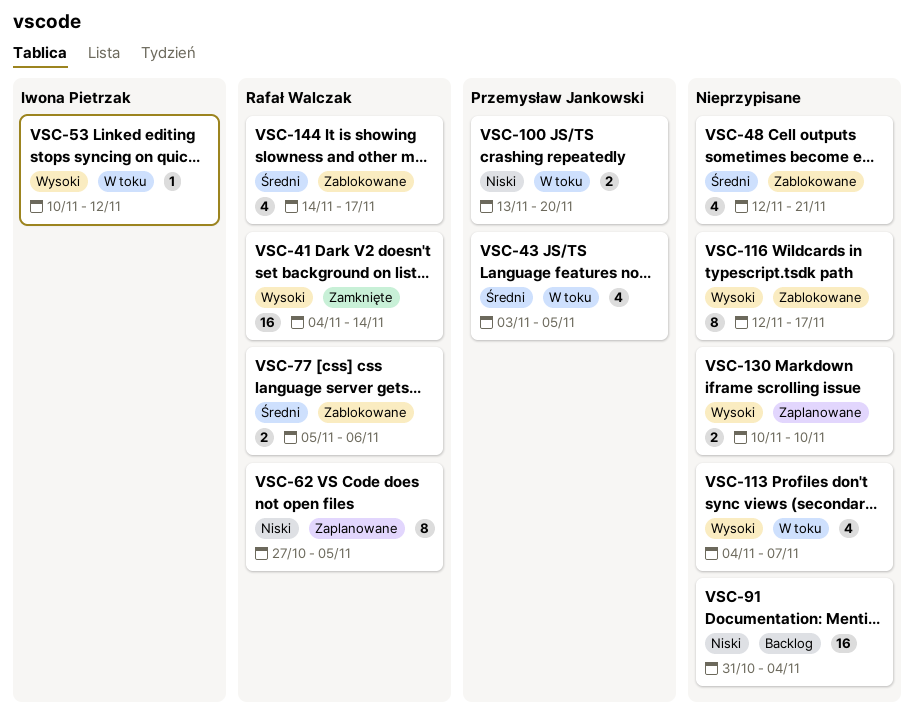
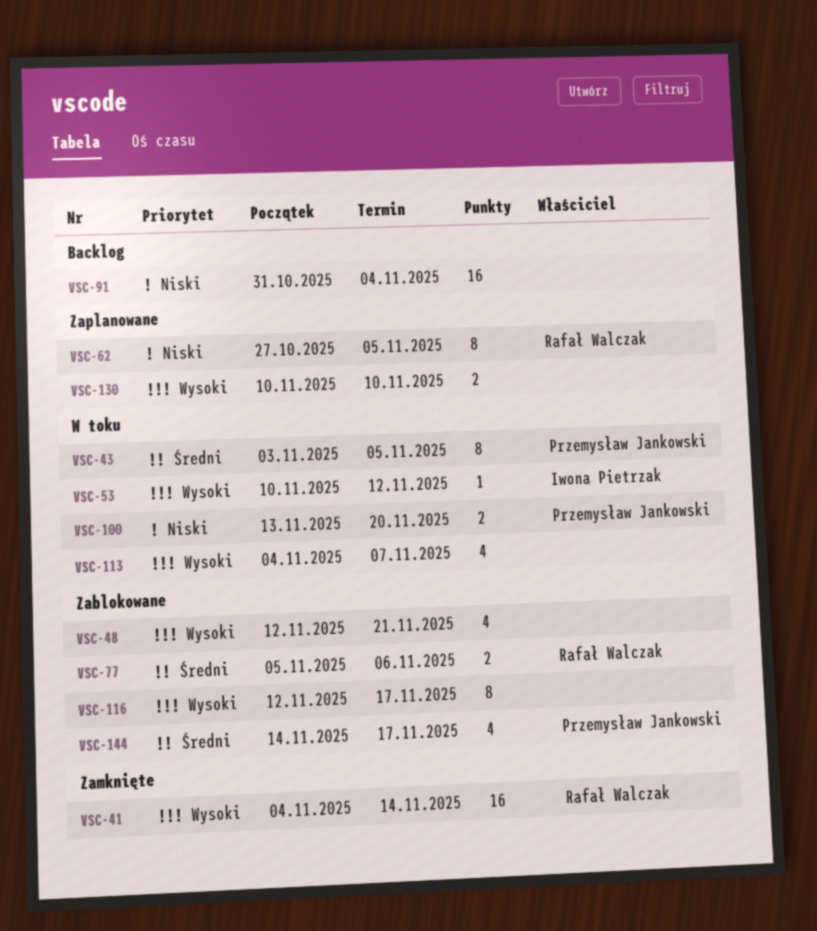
VSC-43, estimate: 4 -> 8
VSC-48, priority: Średni -> Wysoki
VSC-144, owner: Rafał Walczak -> Przemysław Jankowski

